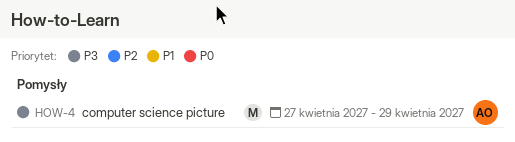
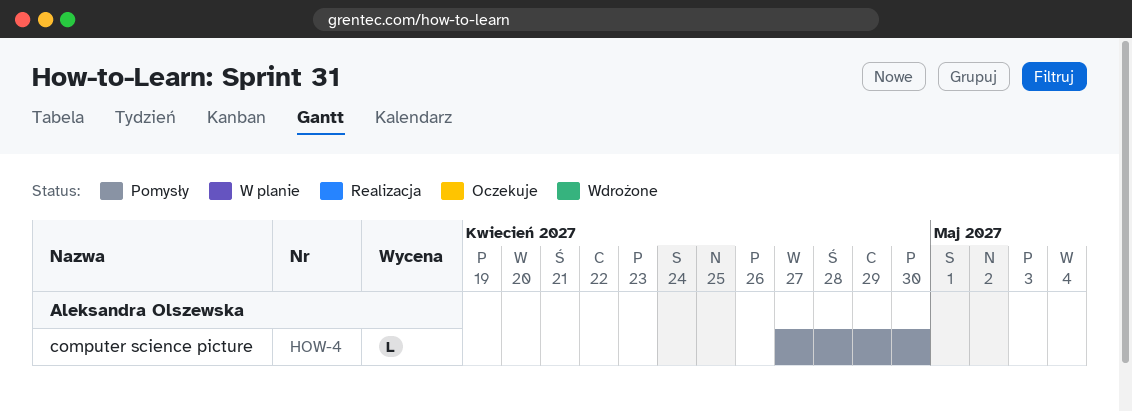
HOW-4, estimate: M -> L
HOW-4, due: Apr 29 -> Apr 30

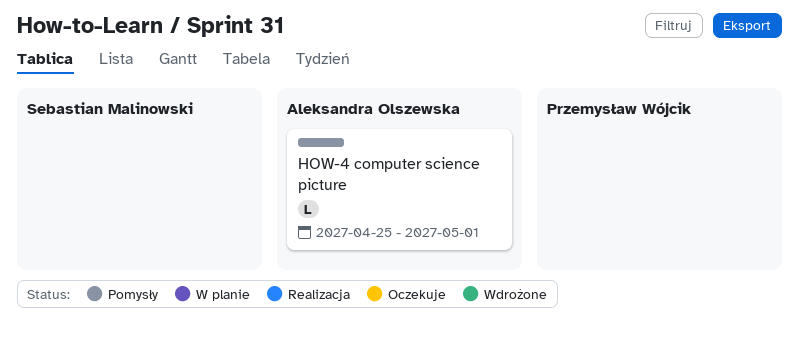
HOW-4, start: Apr 27 -> Apr 25
HOW-4, due: Apr 30 -> May 1

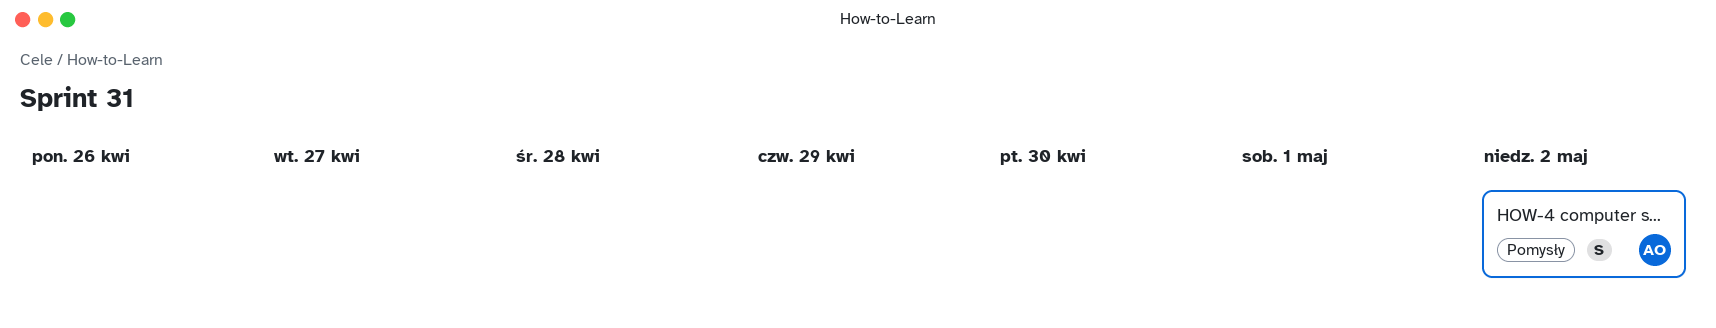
HOW-4, estimate: L -> S
HOW-4, due: May 1 -> May 2

